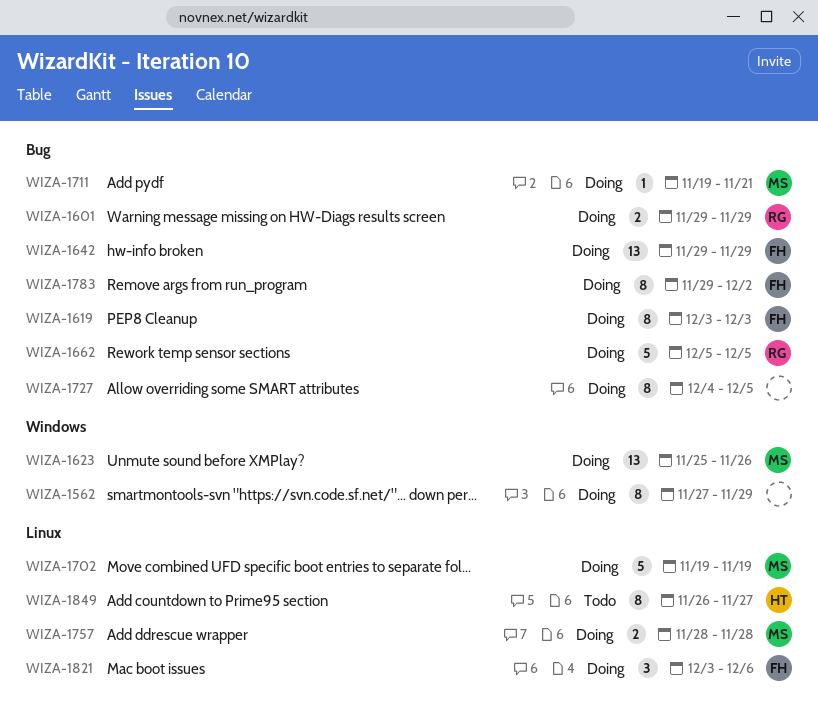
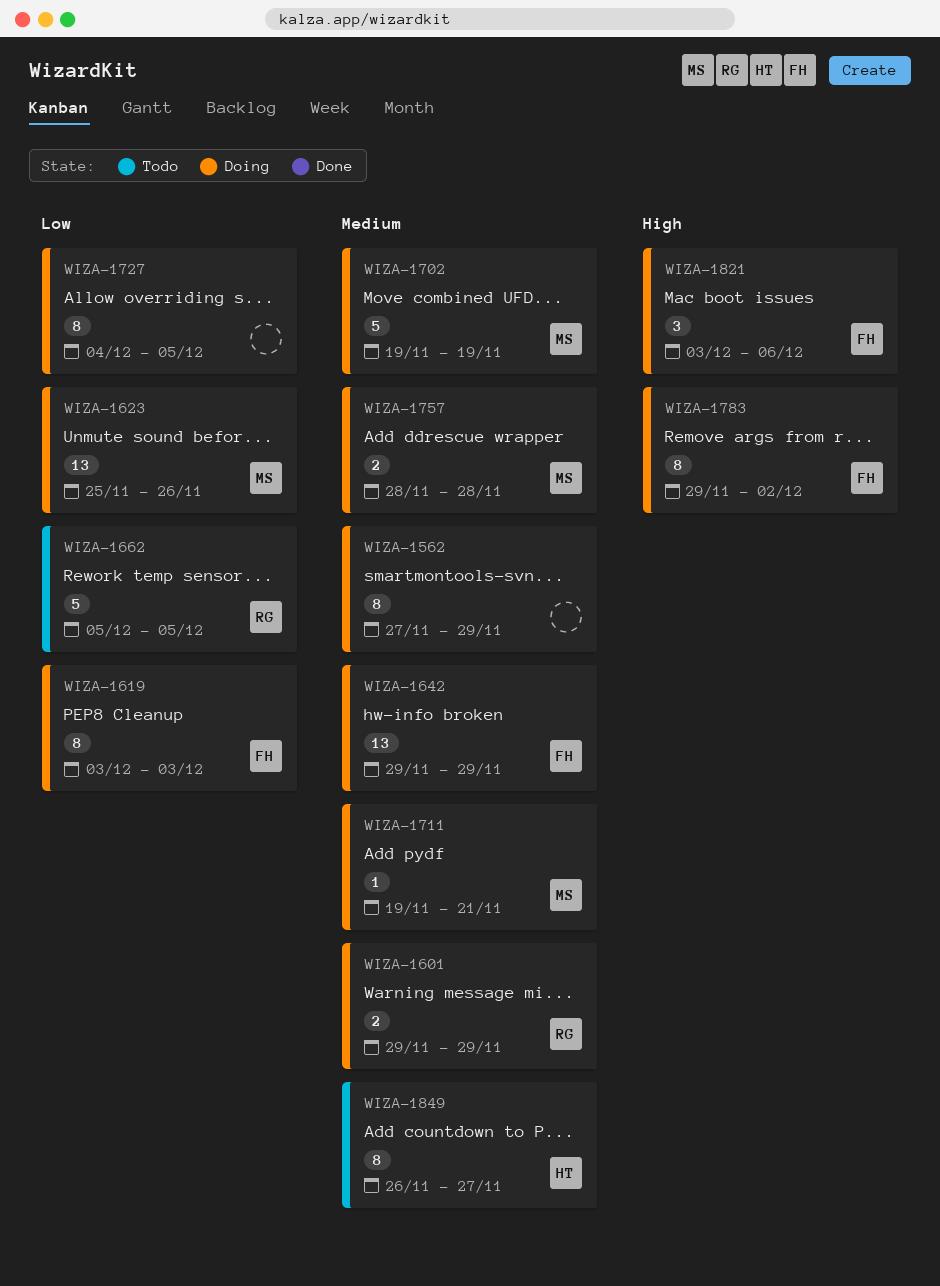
WIZA-1662, status: Doing -> Todo

